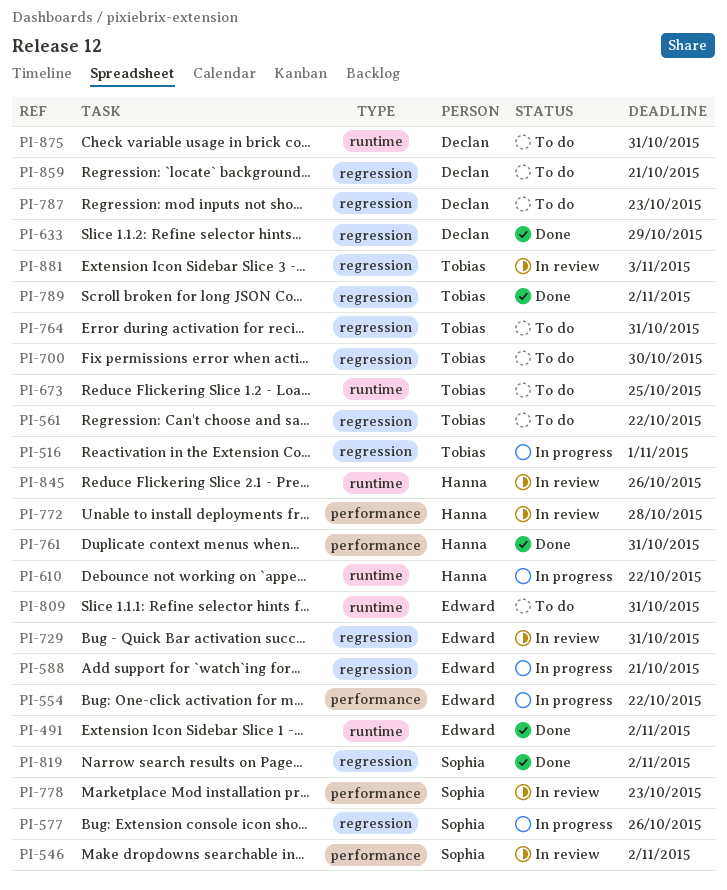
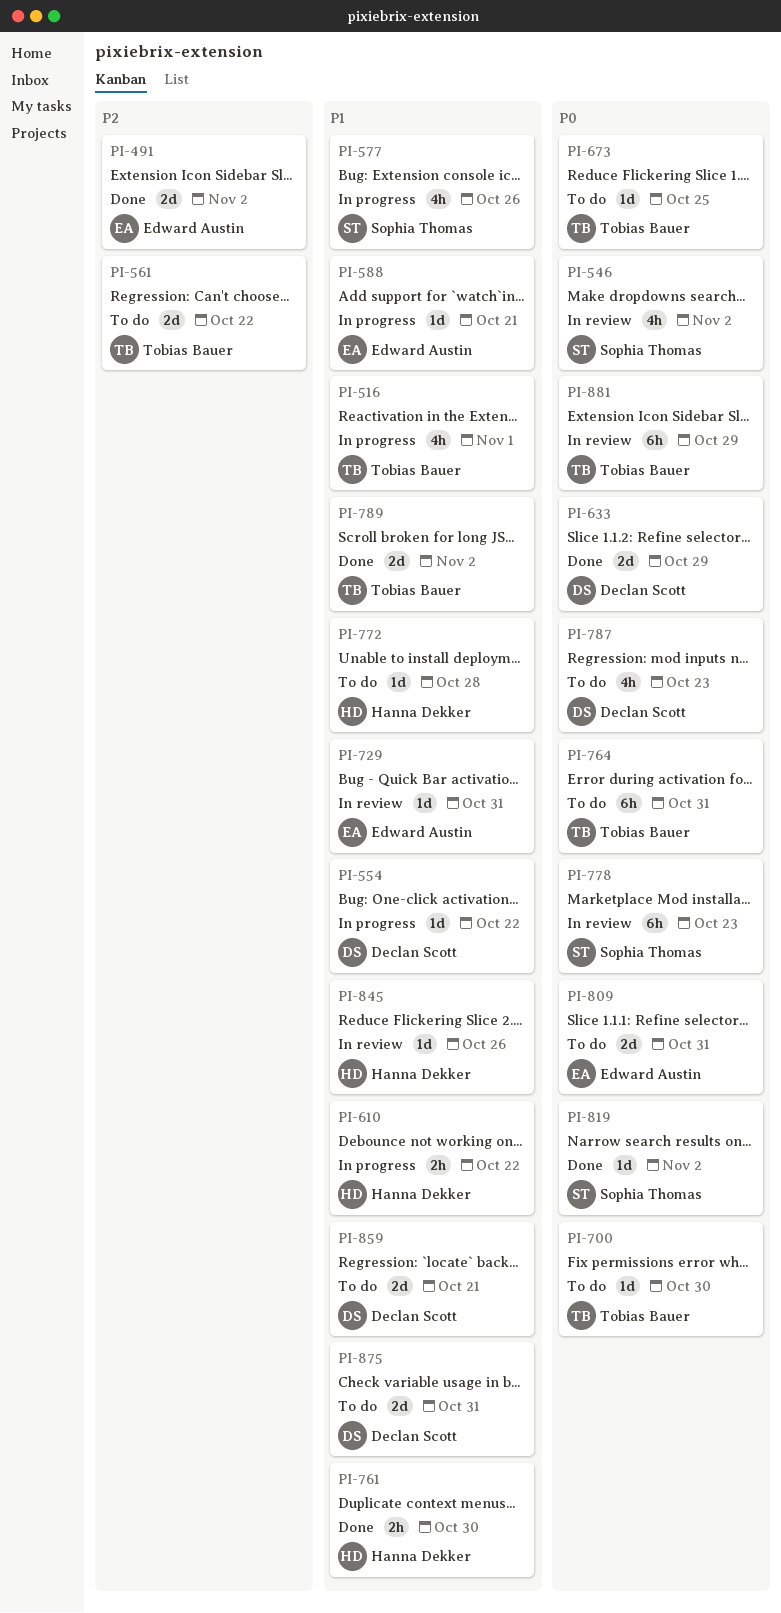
PI-554, owner: Edward Austin -> Declan Scott
PI-761, due: Oct 31 -> Oct 30
PI-772, status: In review -> To do
PI-881, due: Nov 3 -> Oct 29

